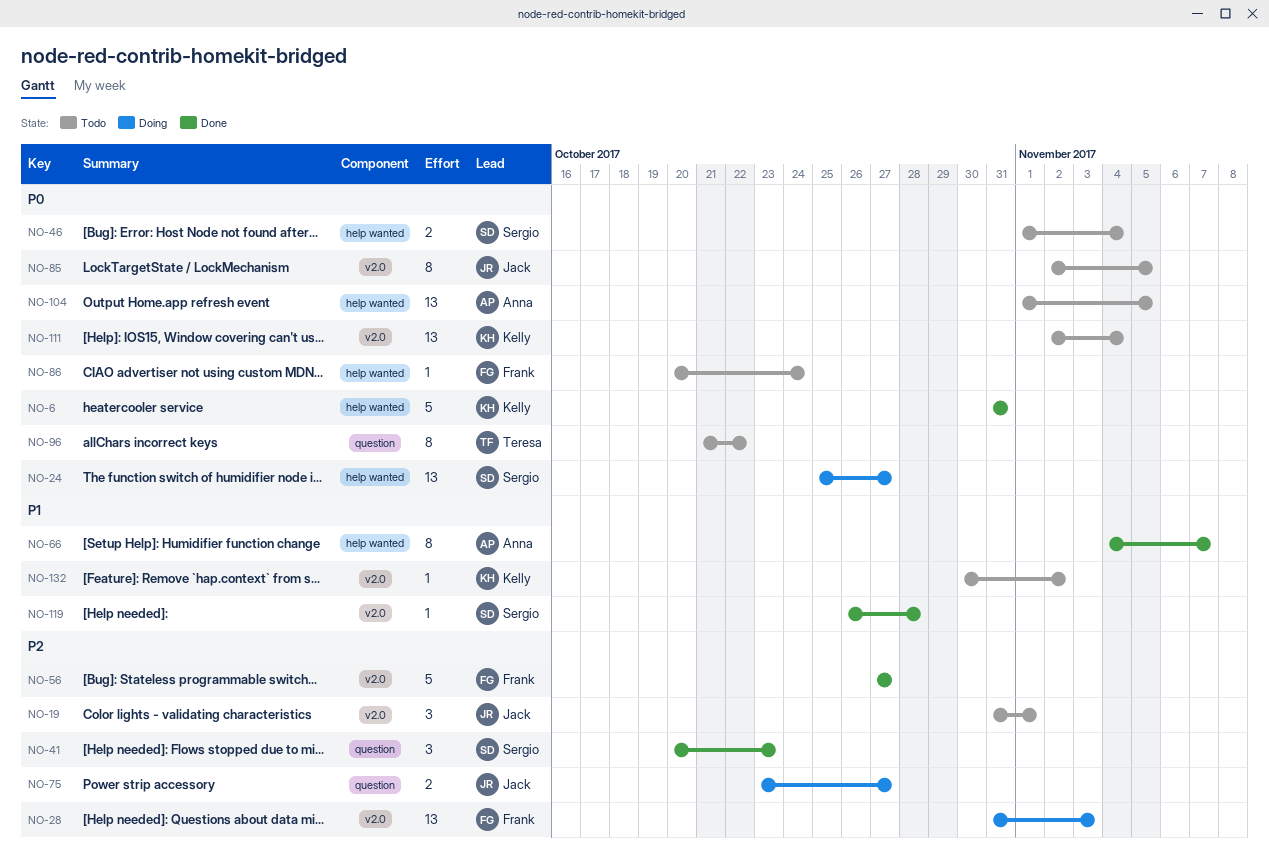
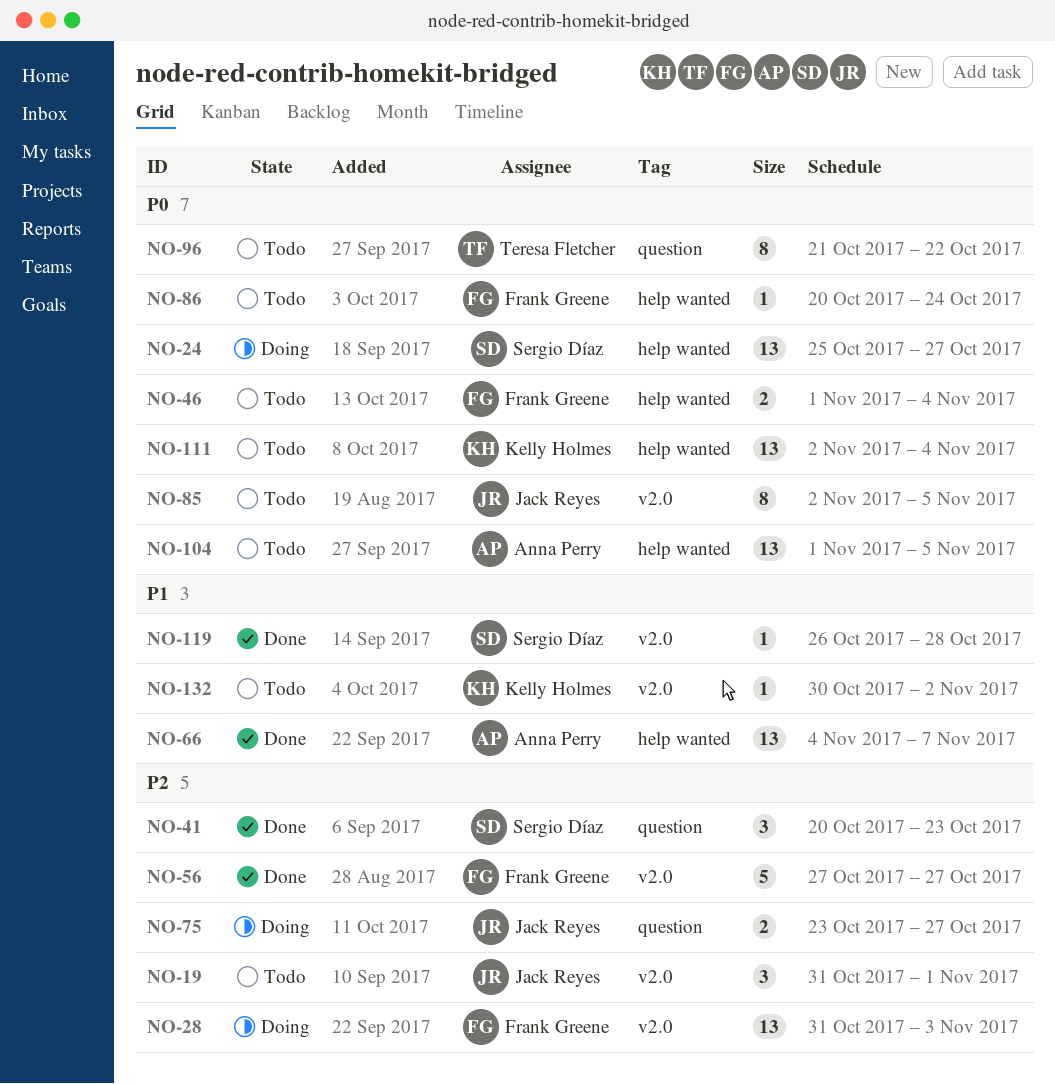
NO-6: present -> none
NO-46, owner: Sergio Díaz -> Frank Greene
NO-66, estimate: 8 -> 13
NO-111, label: v2.0 -> help wanted

